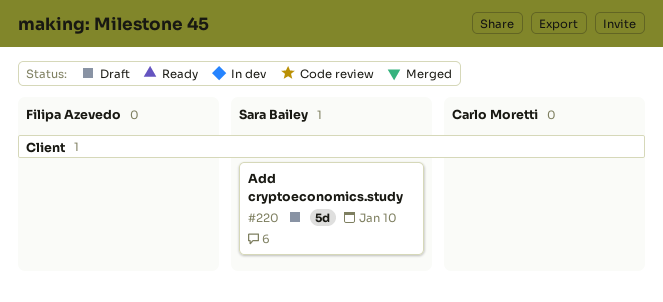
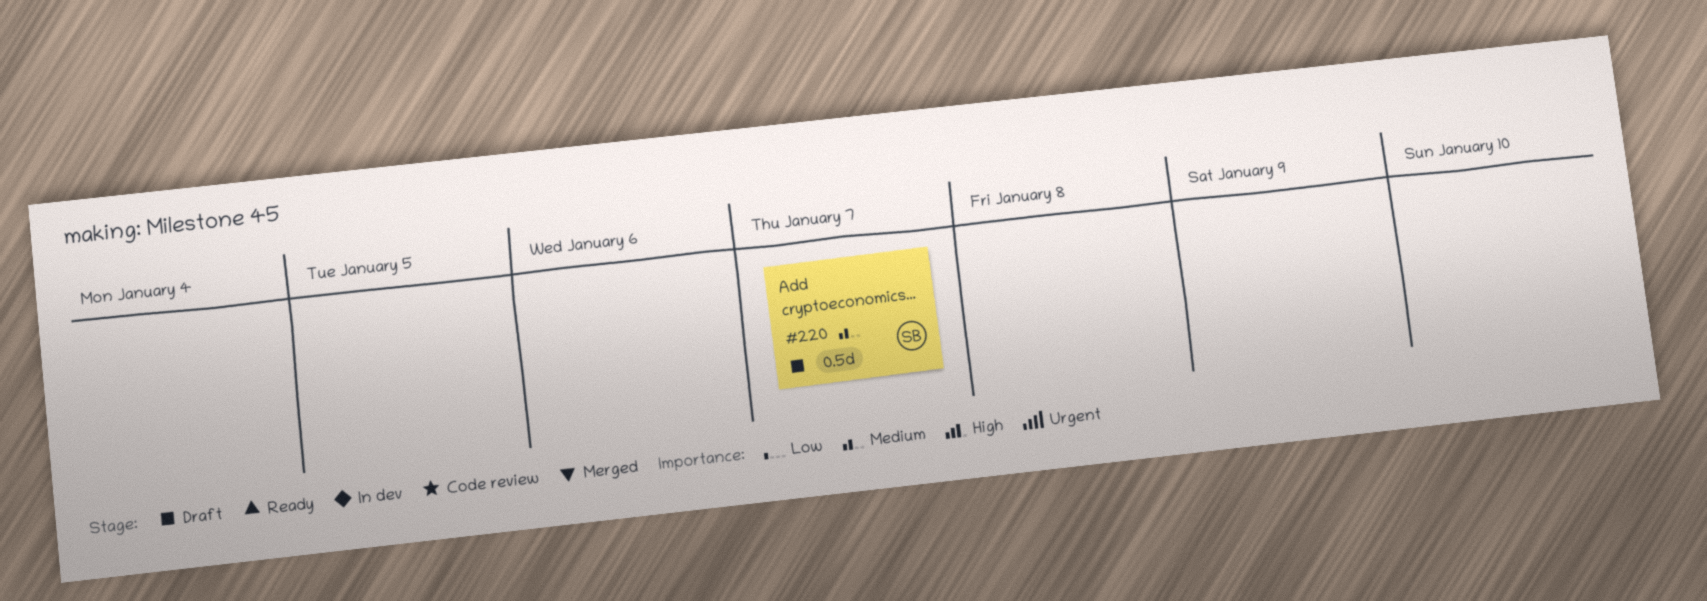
#220, estimate: 5d -> 0.5d
#220, due: Jan 10 -> Jan 7

